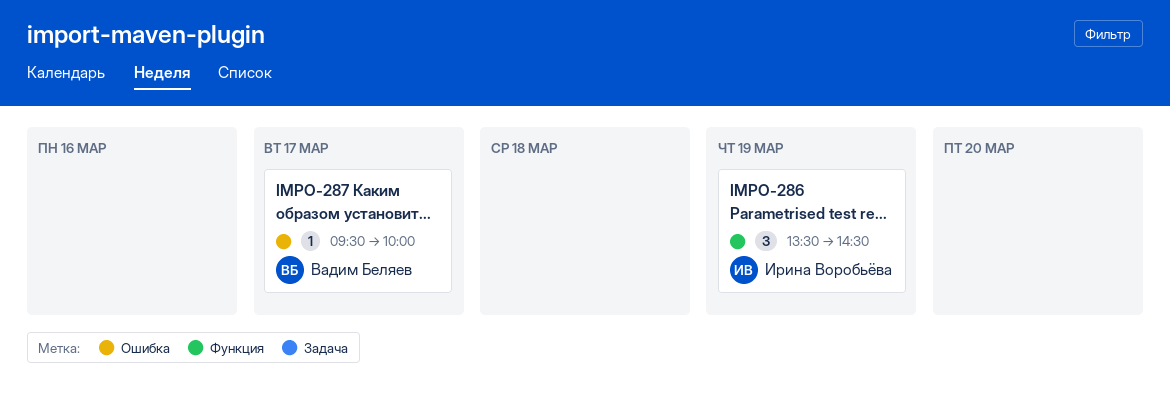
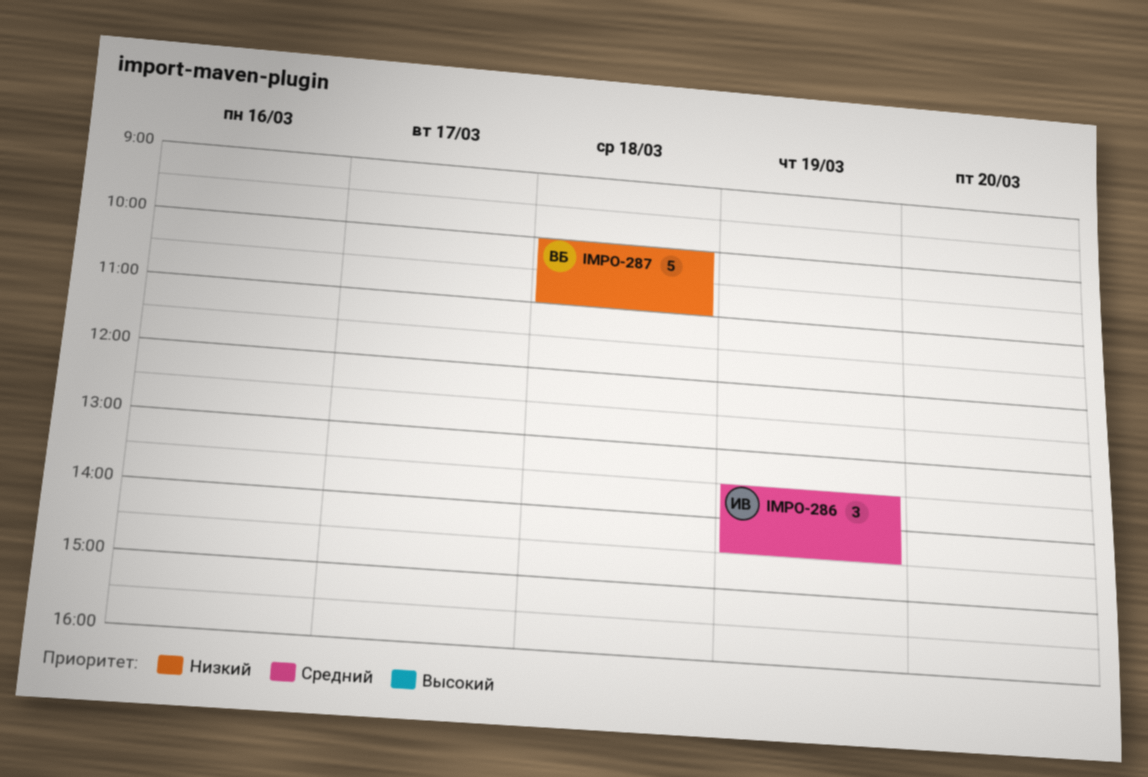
IMPO-287, estimate: 1 -> 5
IMPO-287, day: Mar 17 -> Mar 18
IMPO-287, begins: 09:30 -> 10:00
IMPO-287, ends: 10:00 -> 11:00

